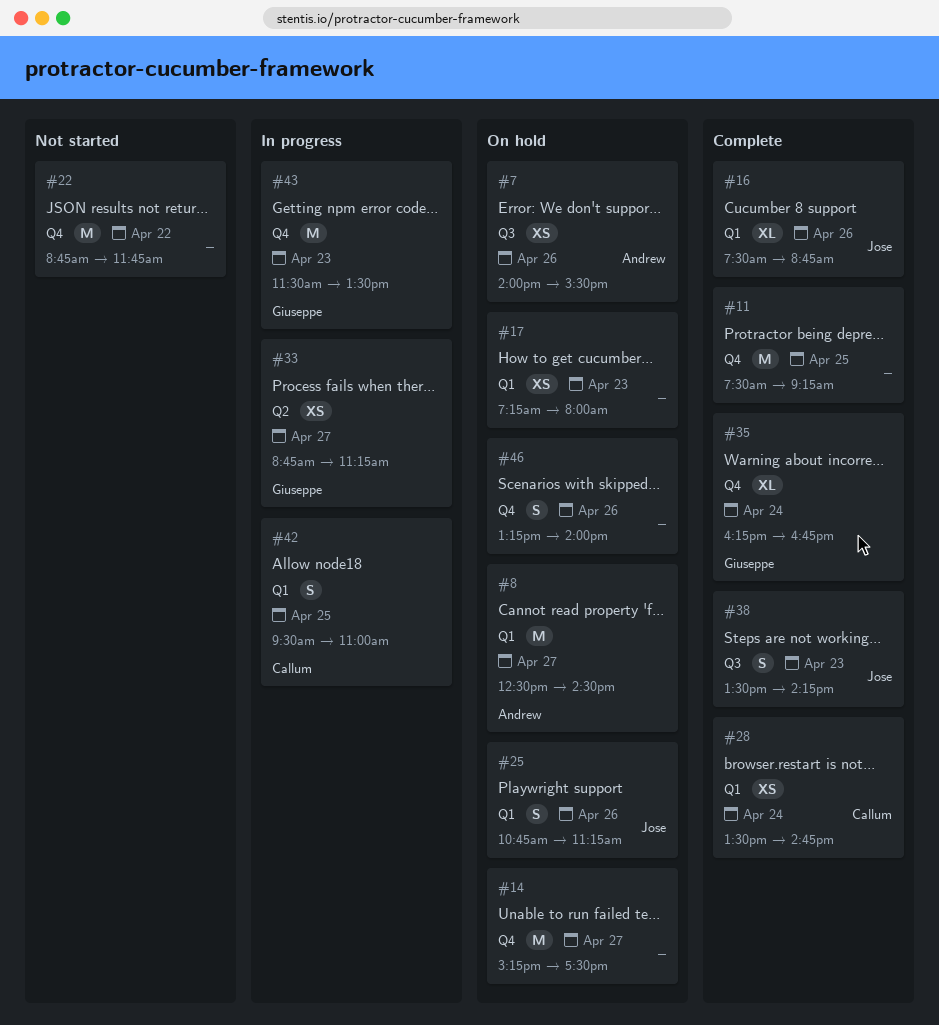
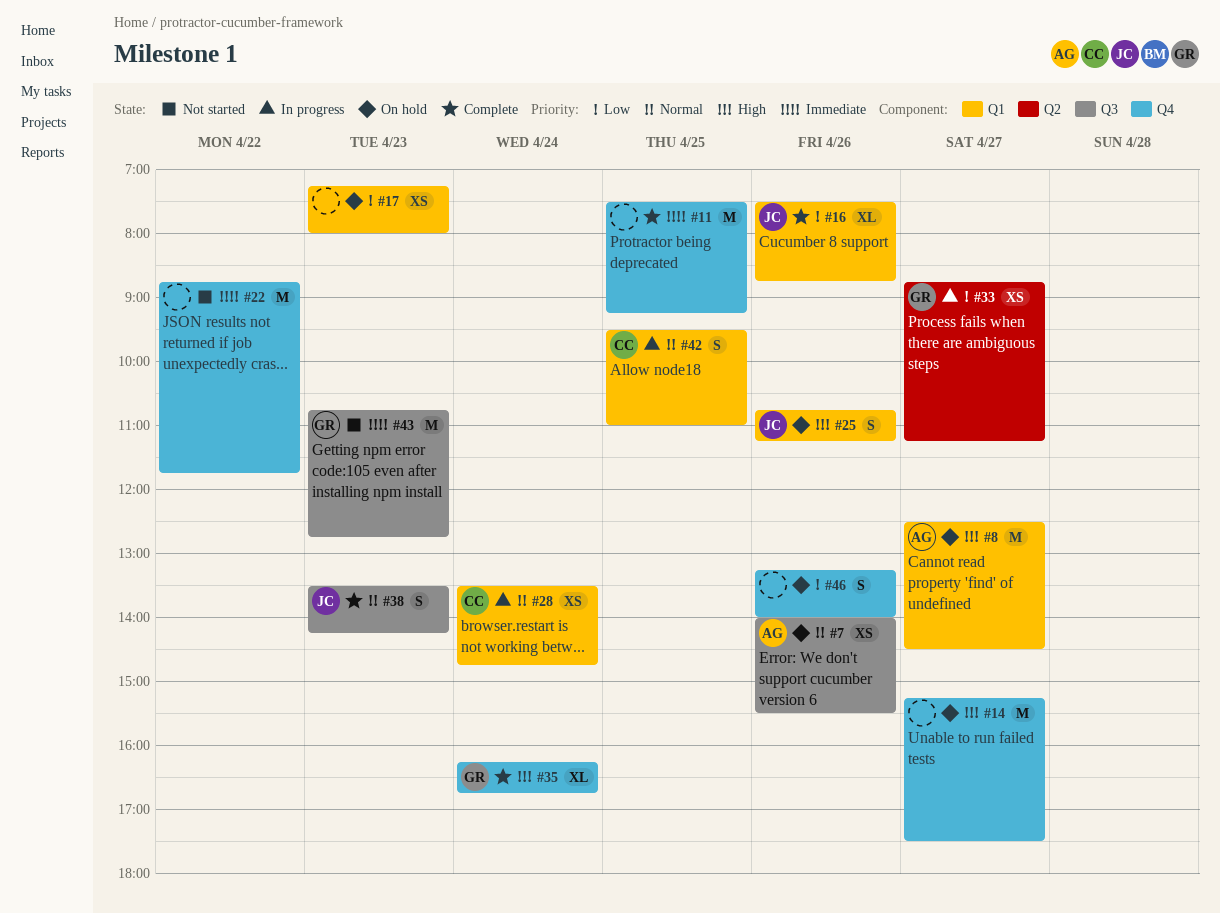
#28, status: Complete -> In progress
#43, status: In progress -> Not started
#43, label: Q4 -> Q3
#43, begins: 11:30 -> 10:45
#43, ends: 13:30 -> 12:45

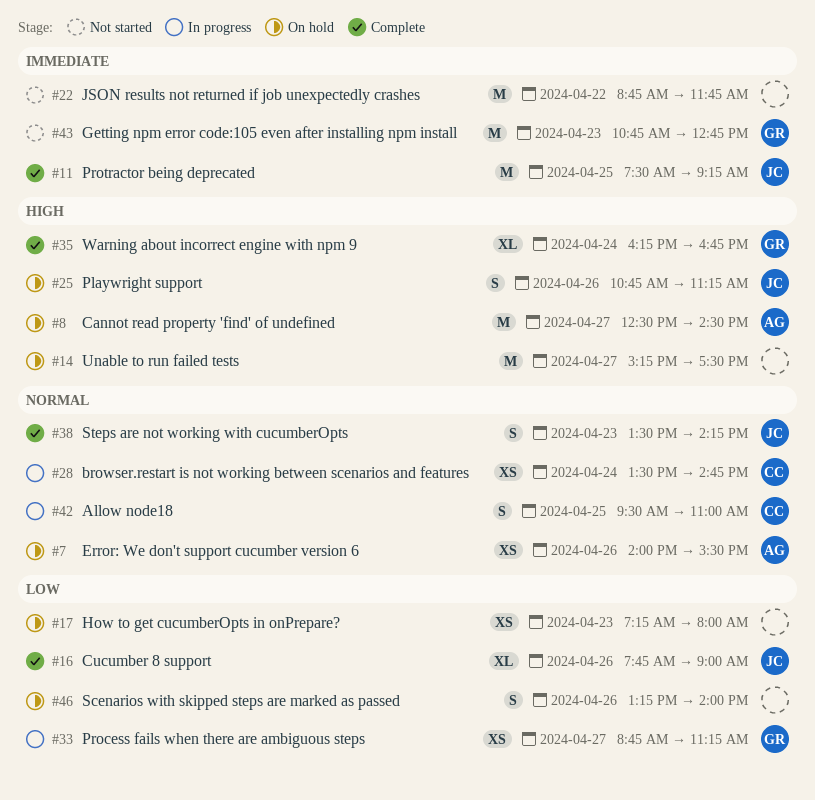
#11, owner: none -> JC
#16, begins: 07:30 -> 07:45
#16, ends: 08:45 -> 09:00

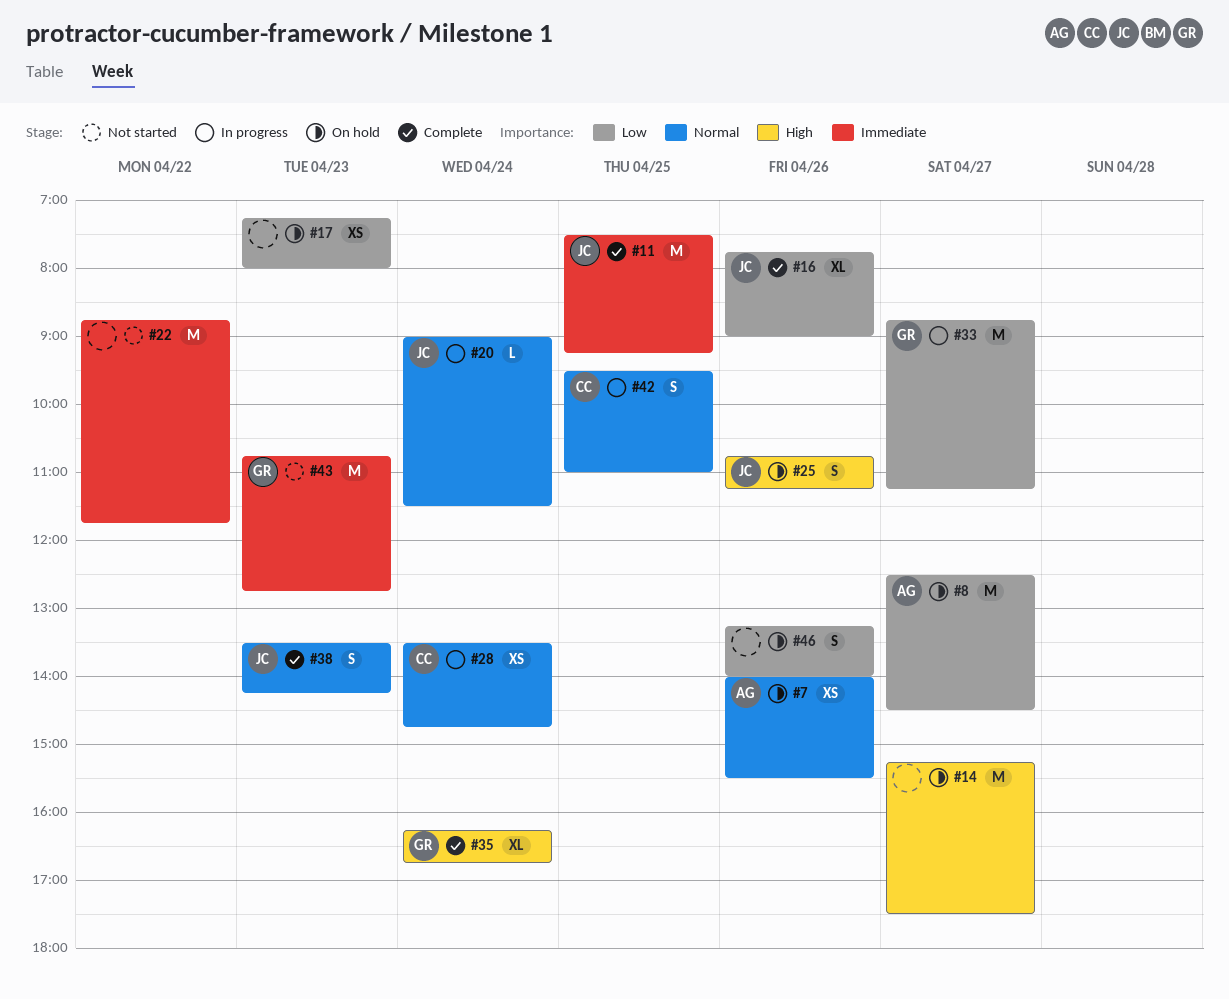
#8, priority: High -> Low
#20: none -> present
#33, estimate: XS -> M

